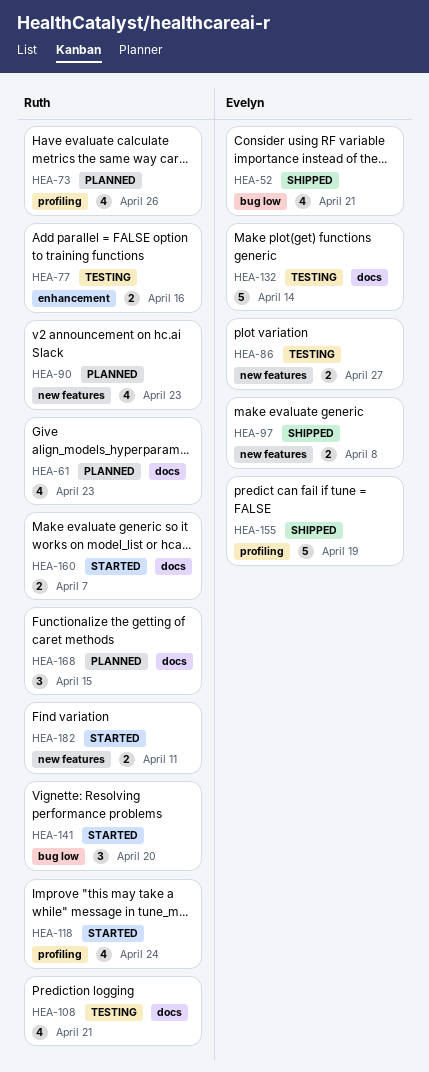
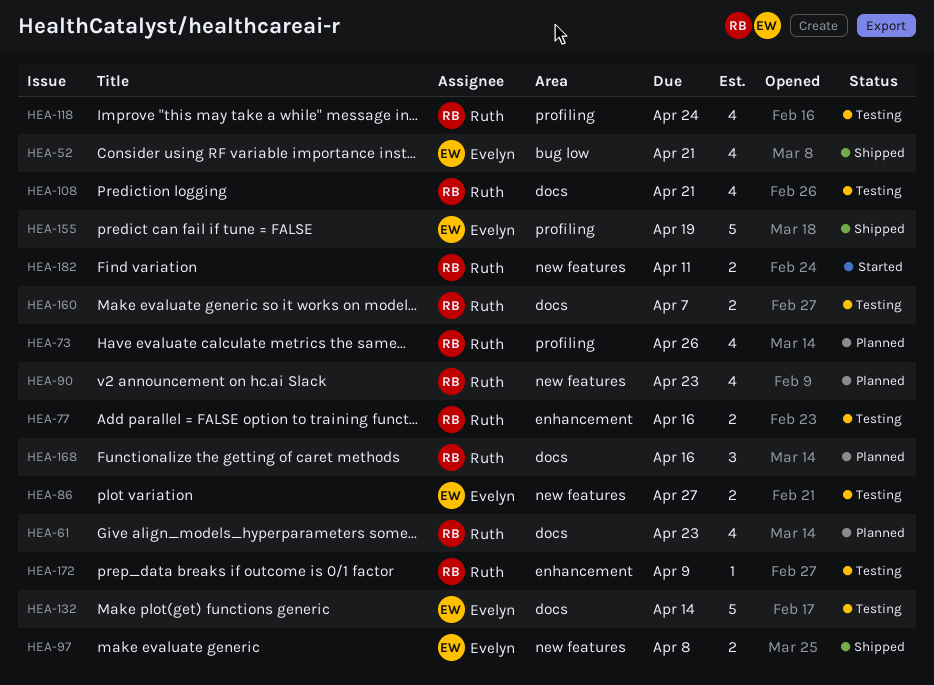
HEA-118, status: Started -> Testing
HEA-141: present -> none
HEA-160, status: Started -> Testing
HEA-168, due: Apr 15 -> Apr 16
HEA-172: none -> present

